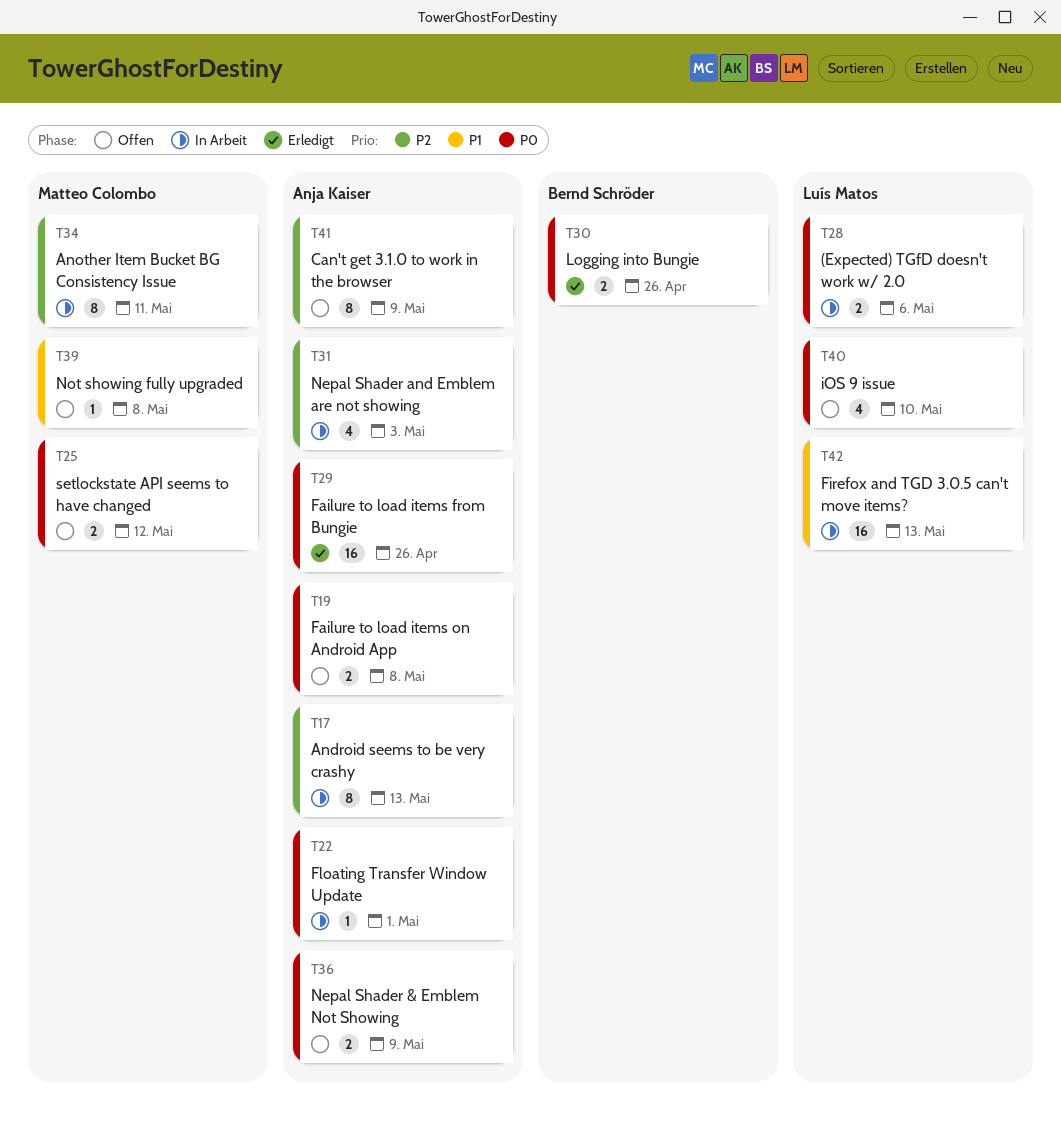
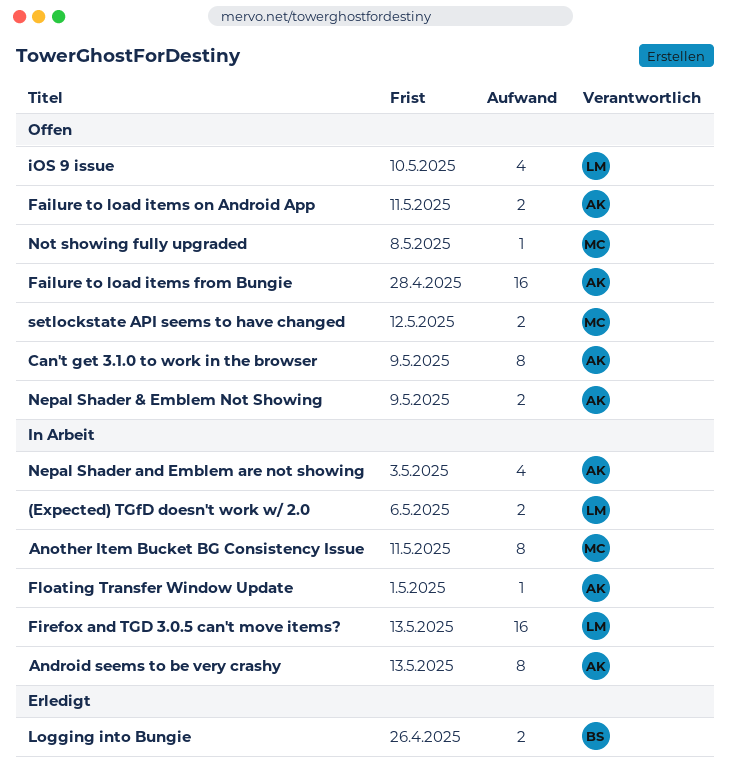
Failure to load items from Bungie, status: Erledigt -> Offen
Failure to load items from Bungie, due: Apr 26 -> Apr 28
Failure to load items on Android App, due: May 8 -> May 11

